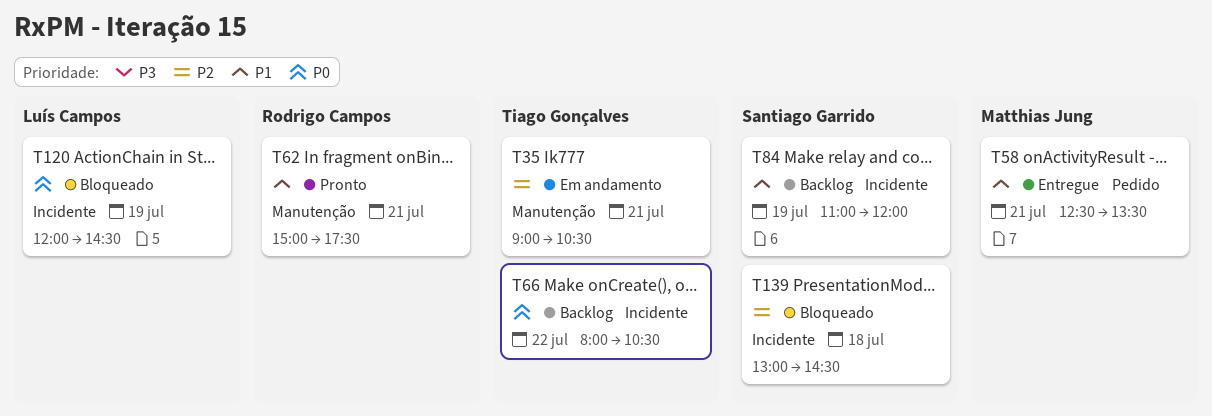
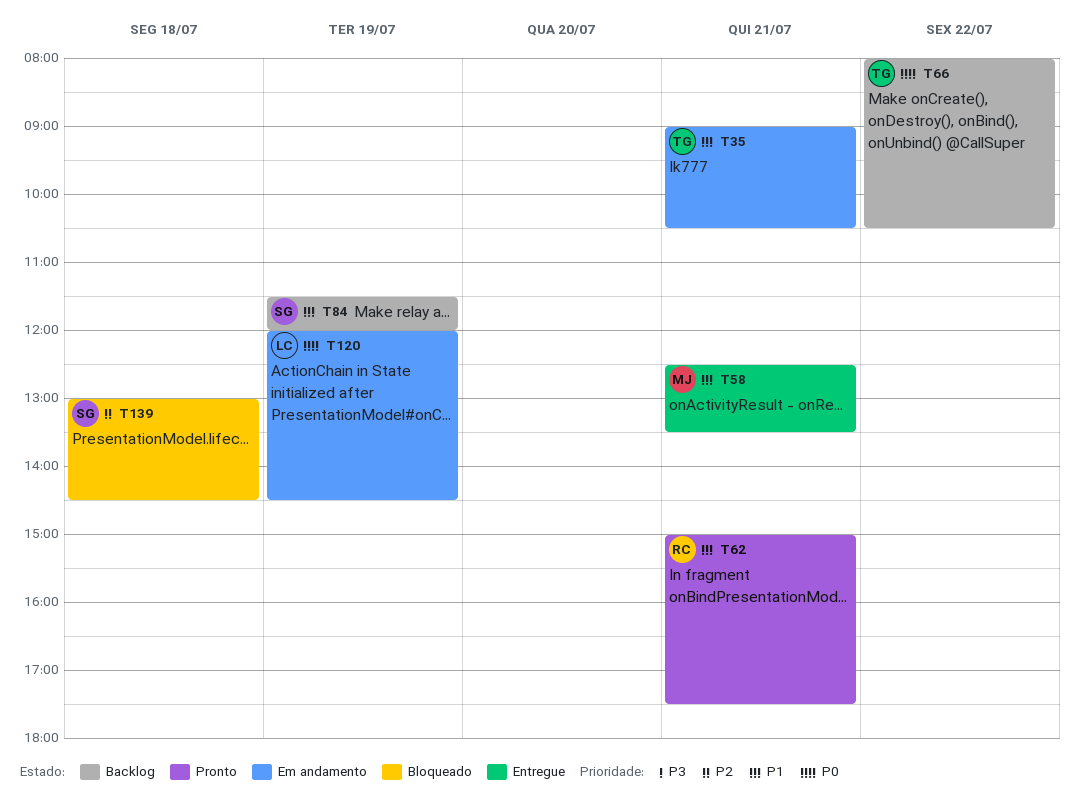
T35, priority: P2 -> P1
T84, begins: 11:00 -> 11:30
T120, status: Bloqueado -> Em andamento

